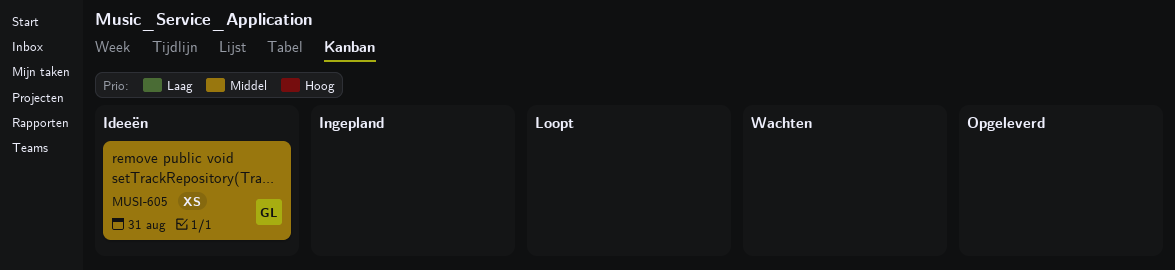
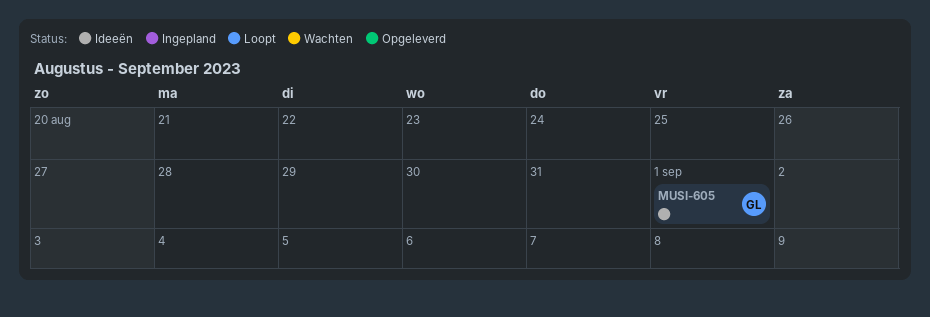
MUSI-605, due: Aug 31 -> Sep 1

